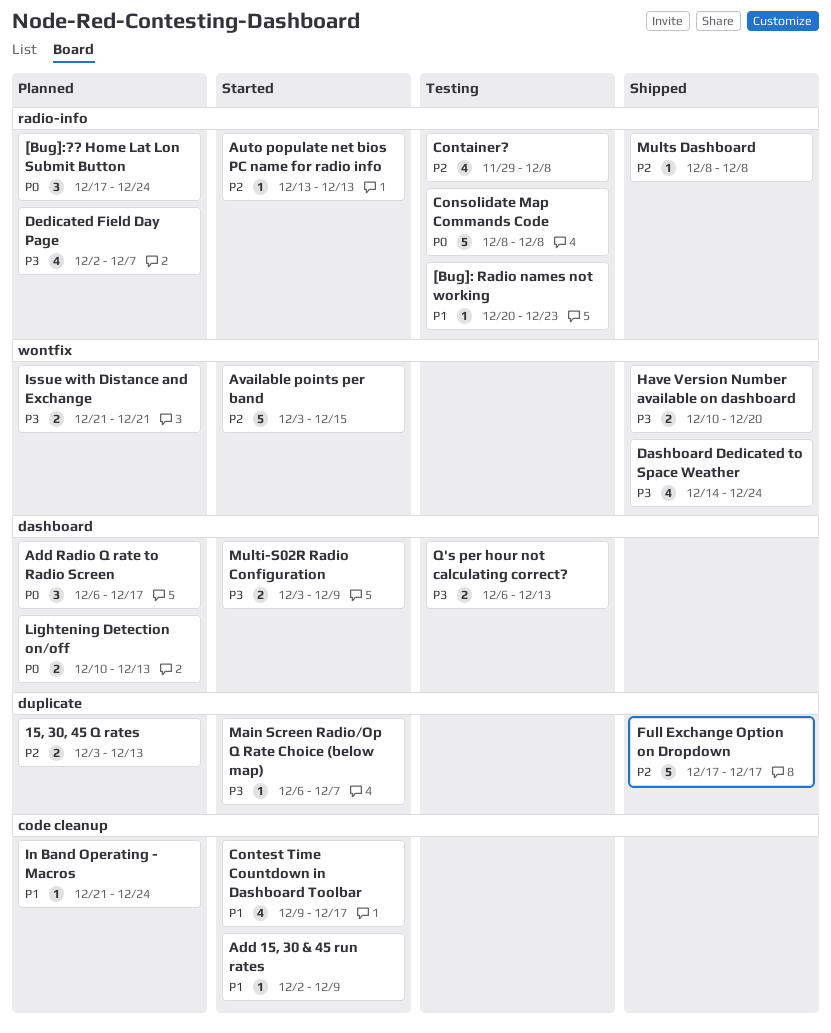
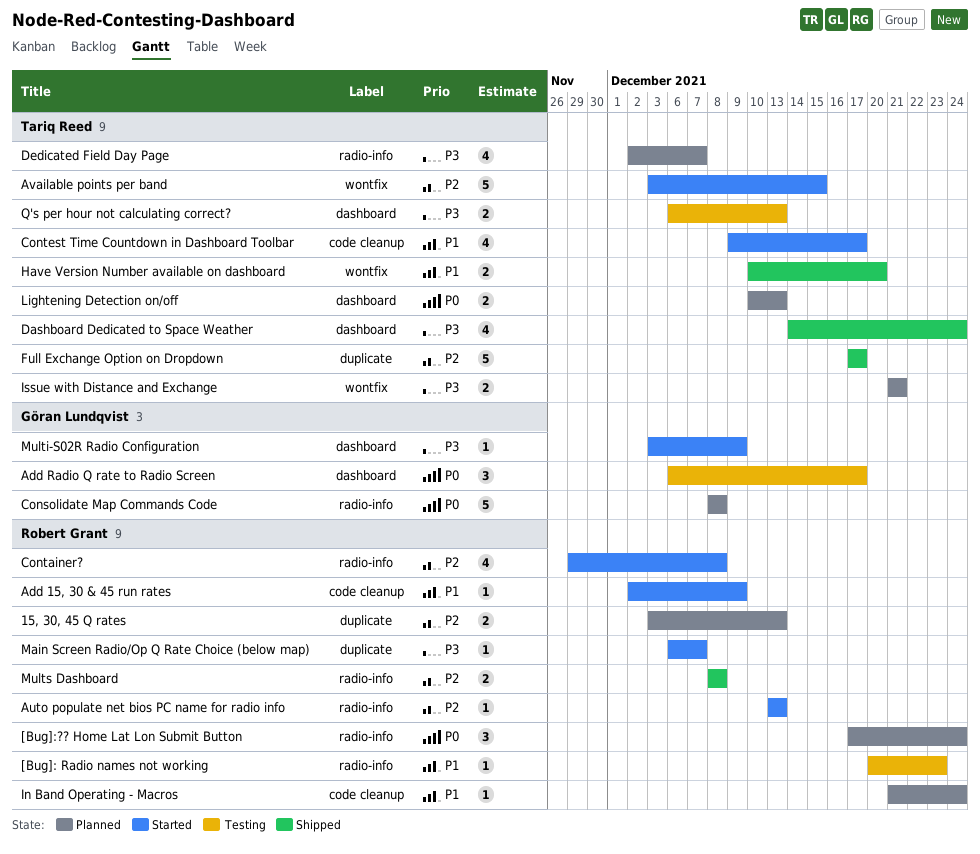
Add Radio Q rate to Radio Screen, status: Planned -> Testing
Consolidate Map Commands Code, status: Testing -> Planned
Container?, status: Testing -> Started
Dashboard Dedicated to Space Weather, label: wontfix -> dashboard
Have Version Number available on dashboard, priority: P3 -> P1
Multi-S02R Radio Configuration, estimate: 2 -> 1
Mults Dashboard, estimate: 1 -> 2

